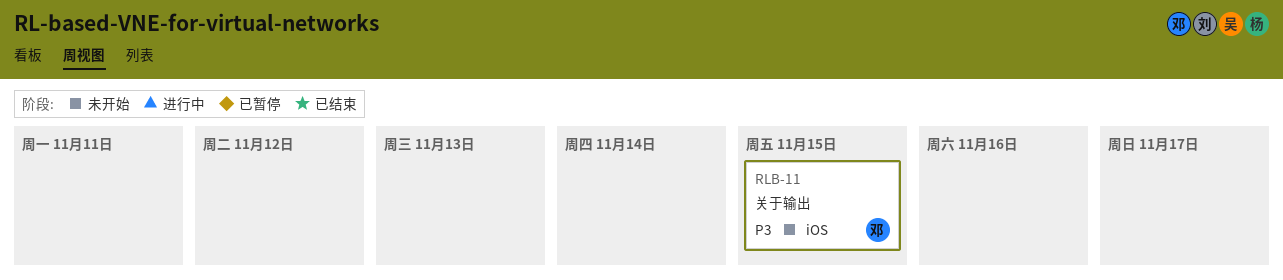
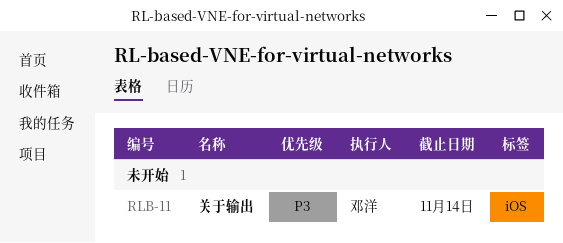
RLB-11, due: Nov 15 -> Nov 14

